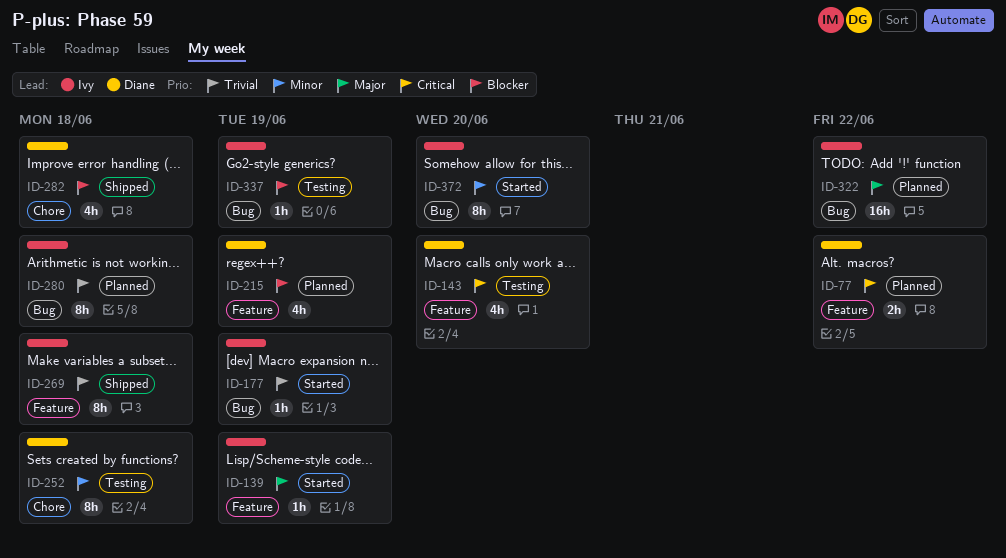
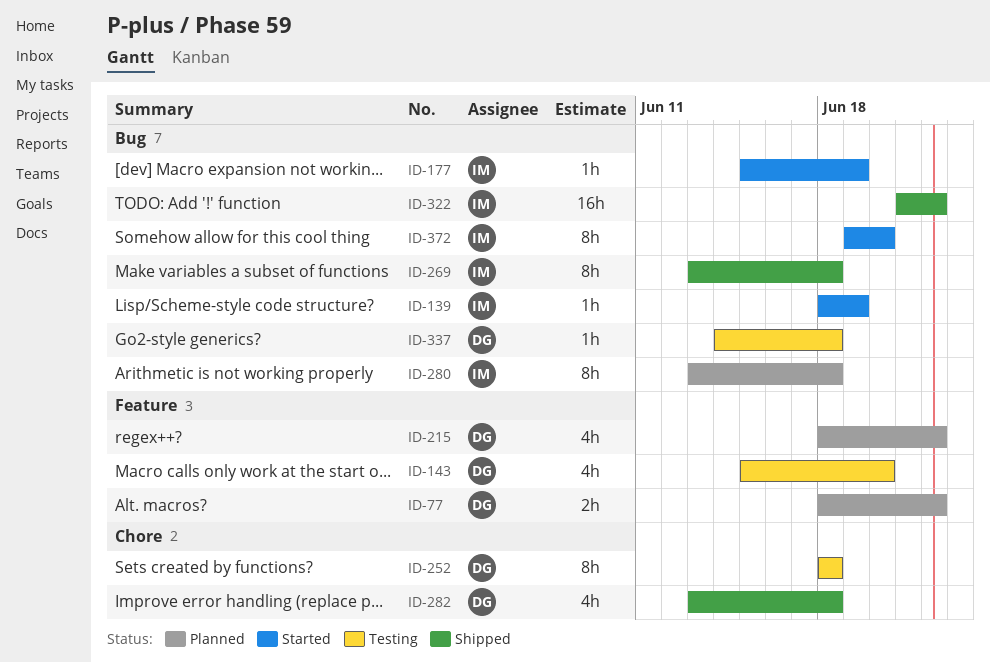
ID-139, label: Feature -> Bug
ID-215, due: Jun 19 -> Jun 22
ID-269, label: Feature -> Bug
ID-322, status: Planned -> Shipped
ID-337, owner: Ivy -> Diane
ID-337, due: Jun 19 -> Jun 18

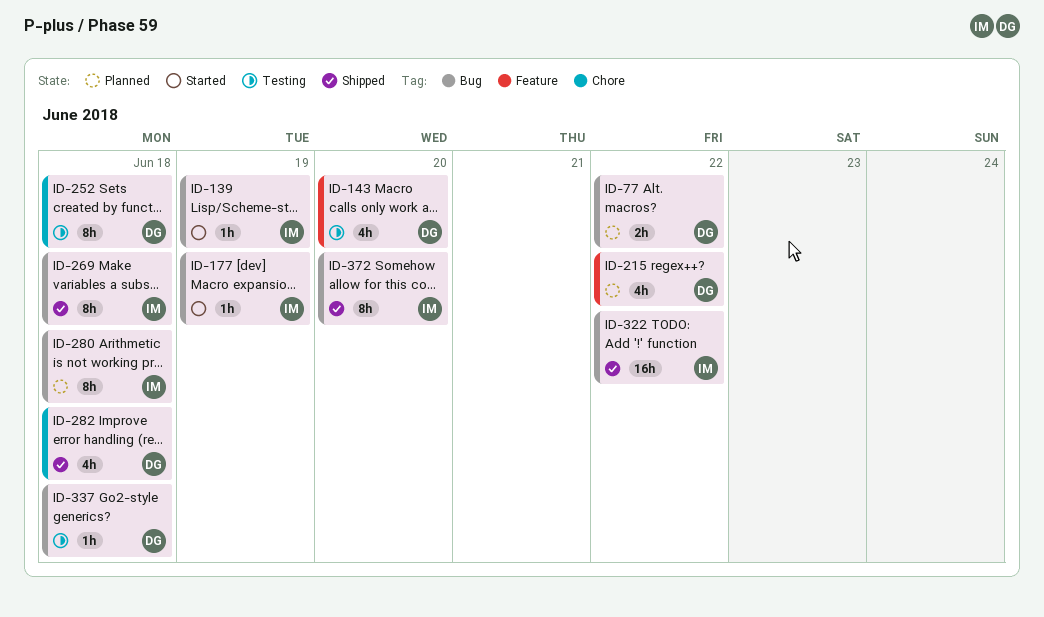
ID-77, label: Feature -> Bug
ID-372, status: Started -> Shipped

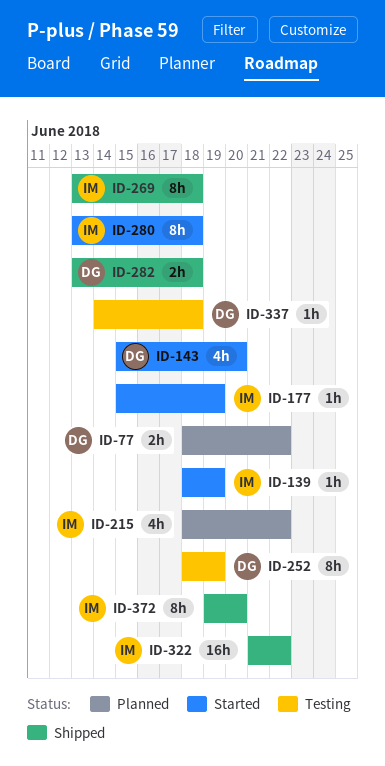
ID-143, status: Testing -> Started
ID-215, owner: DG -> IM
ID-252, due: Jun 18 -> Jun 19
ID-280, status: Planned -> Started
ID-282, estimate: 4h -> 2h

